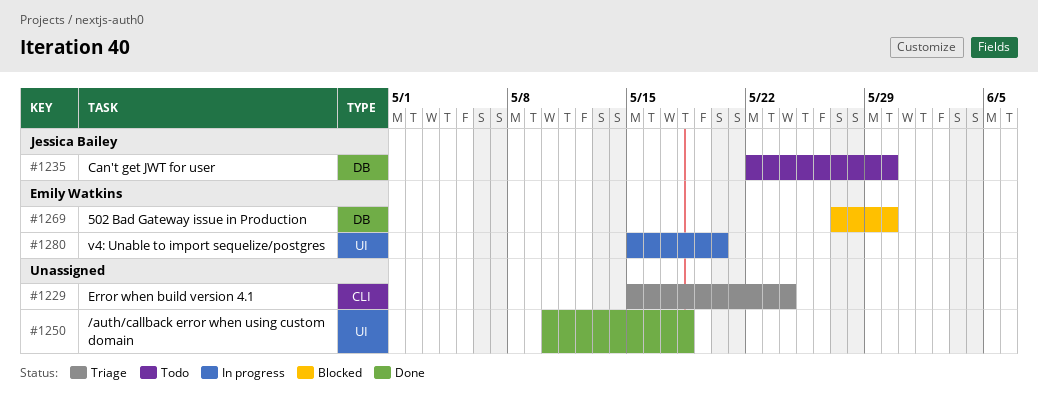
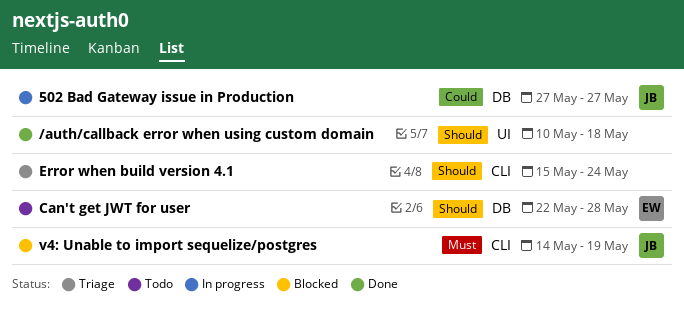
502 Bad Gateway issue in Production, status: Blocked -> In progress
502 Bad Gateway issue in Production, owner: Emily Watkins -> Jessica Bailey
502 Bad Gateway issue in Production, due: May 30 -> May 27
Can't get JWT for user, owner: Jessica Bailey -> Emily Watkins
Can't get JWT for user, due: May 30 -> May 28
v4: Unable to import sequelize/postgres, status: In progress -> Blocked
v4: Unable to import sequelize/postgres, owner: Emily Watkins -> Jessica Bailey
v4: Unable to import sequelize/postgres, label: UI -> CLI
v4: Unable to import sequelize/postgres, start: May 15 -> May 14
v4: Unable to import sequelize/postgres, due: May 20 -> May 19

